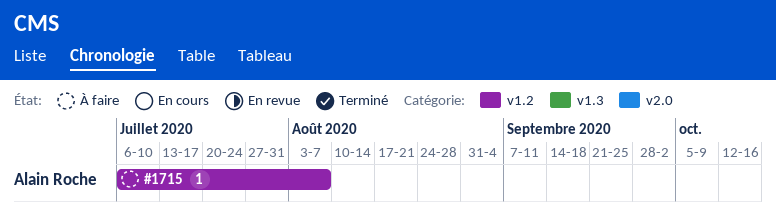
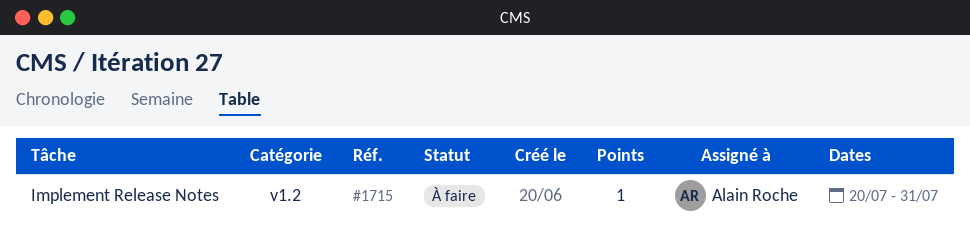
#1715, start: Jul 6 -> Jul 20
#1715, due: Aug 7 -> Jul 31

